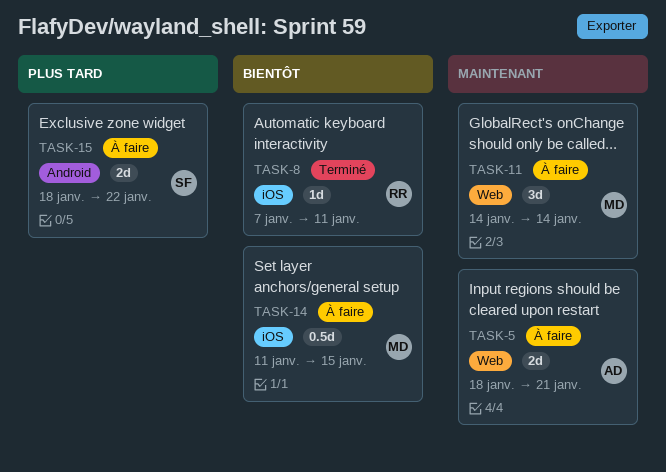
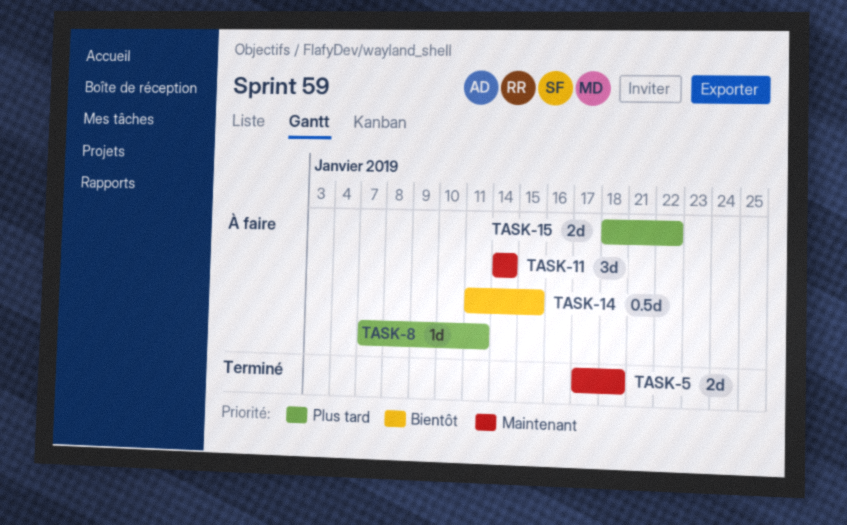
TASK-5, status: À faire -> Terminé
TASK-5, start: Jan 18 -> Jan 17
TASK-5, due: Jan 21 -> Jan 18
TASK-8, status: Terminé -> À faire
TASK-8, priority: Bientôt -> Plus tard

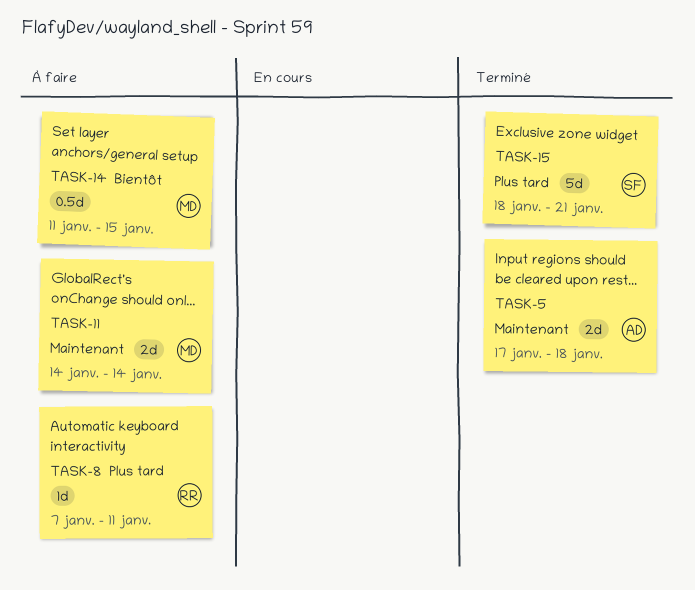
TASK-11, estimate: 3d -> 2d
TASK-15, status: À faire -> Terminé
TASK-15, estimate: 2d -> 5d
TASK-15, due: Jan 22 -> Jan 21

